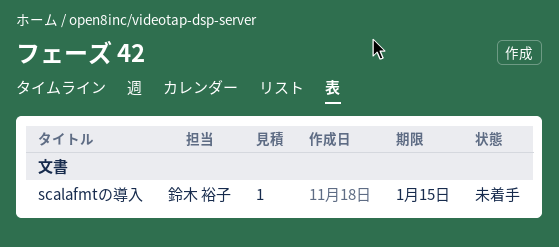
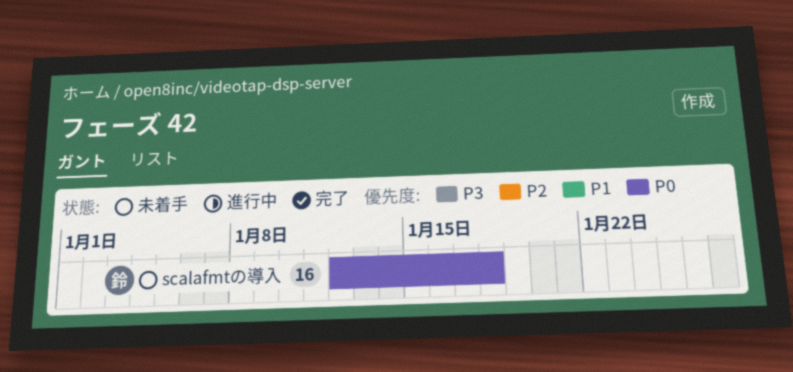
scalafmtの導入, estimate: 1 -> 16
scalafmtの導入, due: Jan 15 -> Jan 18

